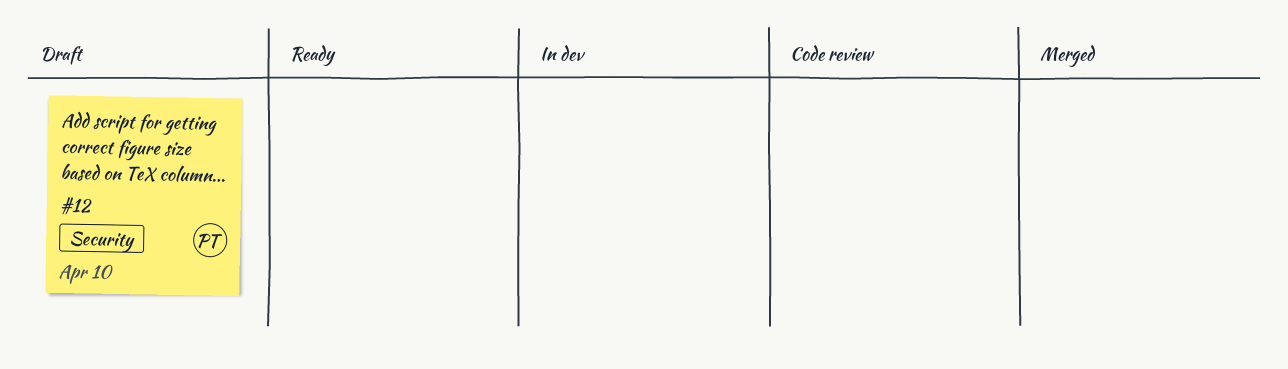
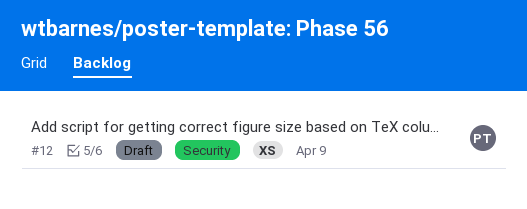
#12, due: Apr 10 -> Apr 9

